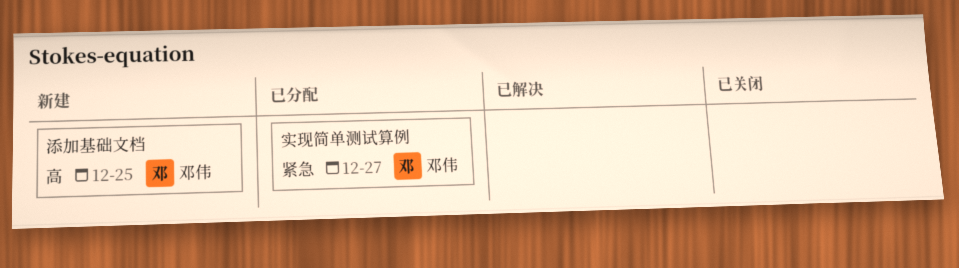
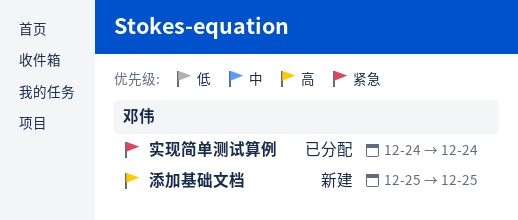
实现简单测试算例, due: Dec 27 -> Dec 24

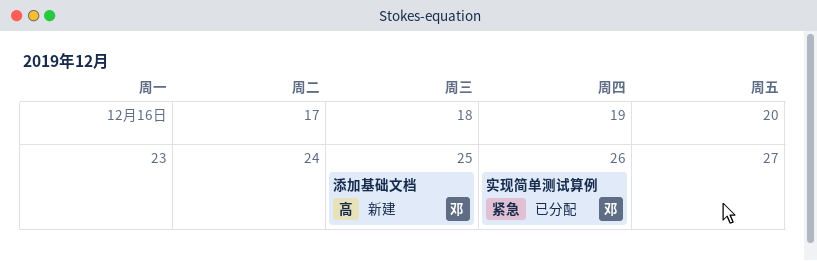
实现简单测试算例, due: Dec 24 -> Dec 26

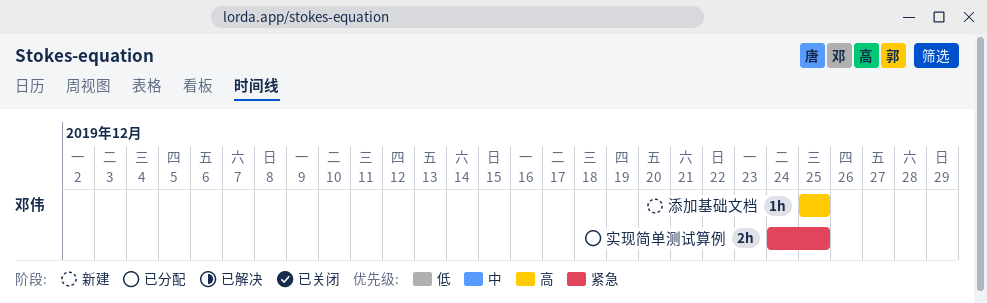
实现简单测试算例, due: Dec 26 -> Dec 25

